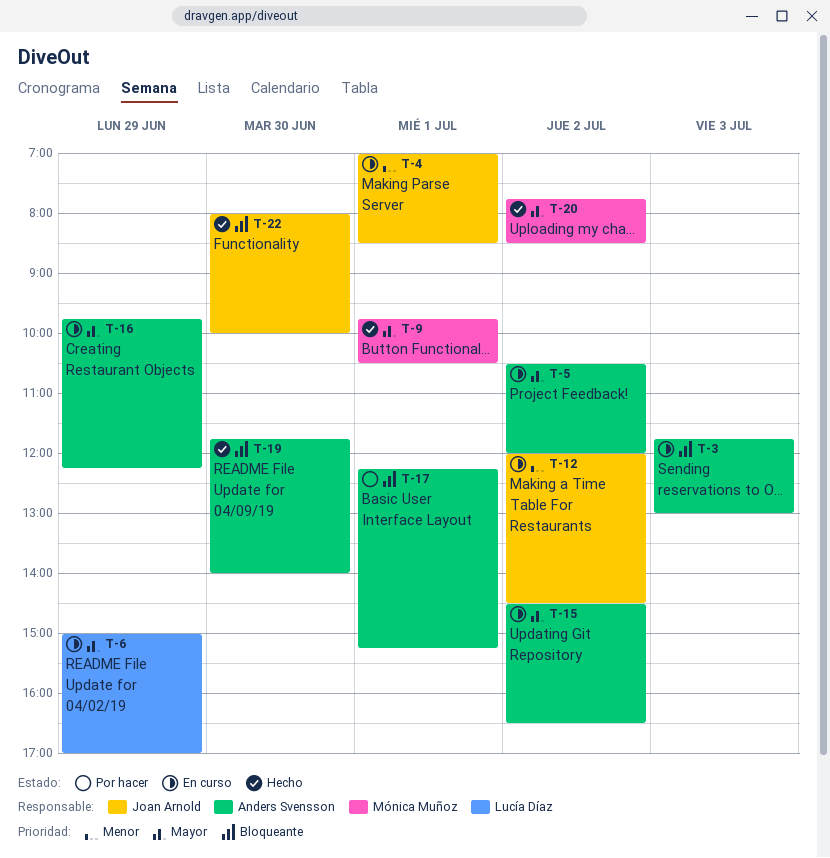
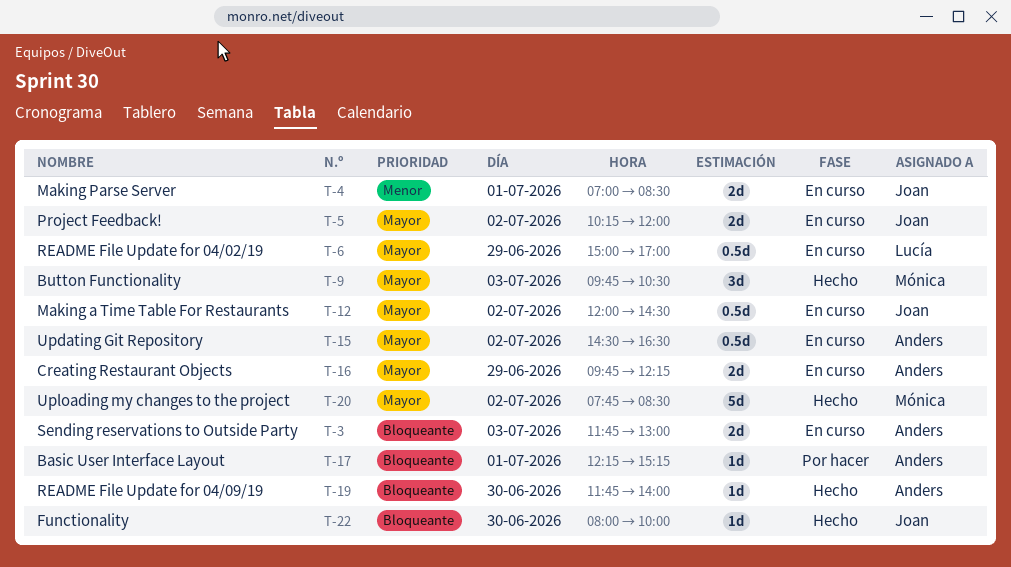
T-5, owner: Anders Svensson -> Joan Arnold
T-5, begins: 10:30 -> 10:15
T-9, day: Jul 1 -> Jul 3
T-12, priority: Menor -> Mayor

